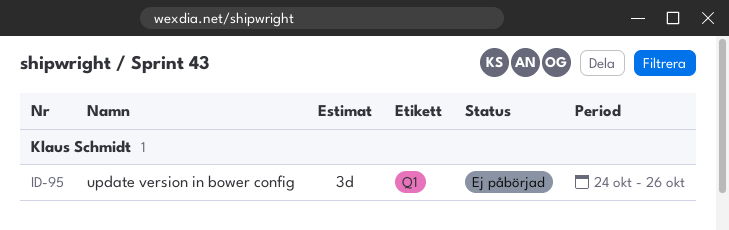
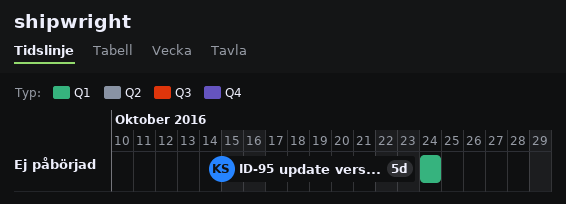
ID-95, estimate: 3d -> 5d
ID-95, due: Oct 26 -> Oct 24

